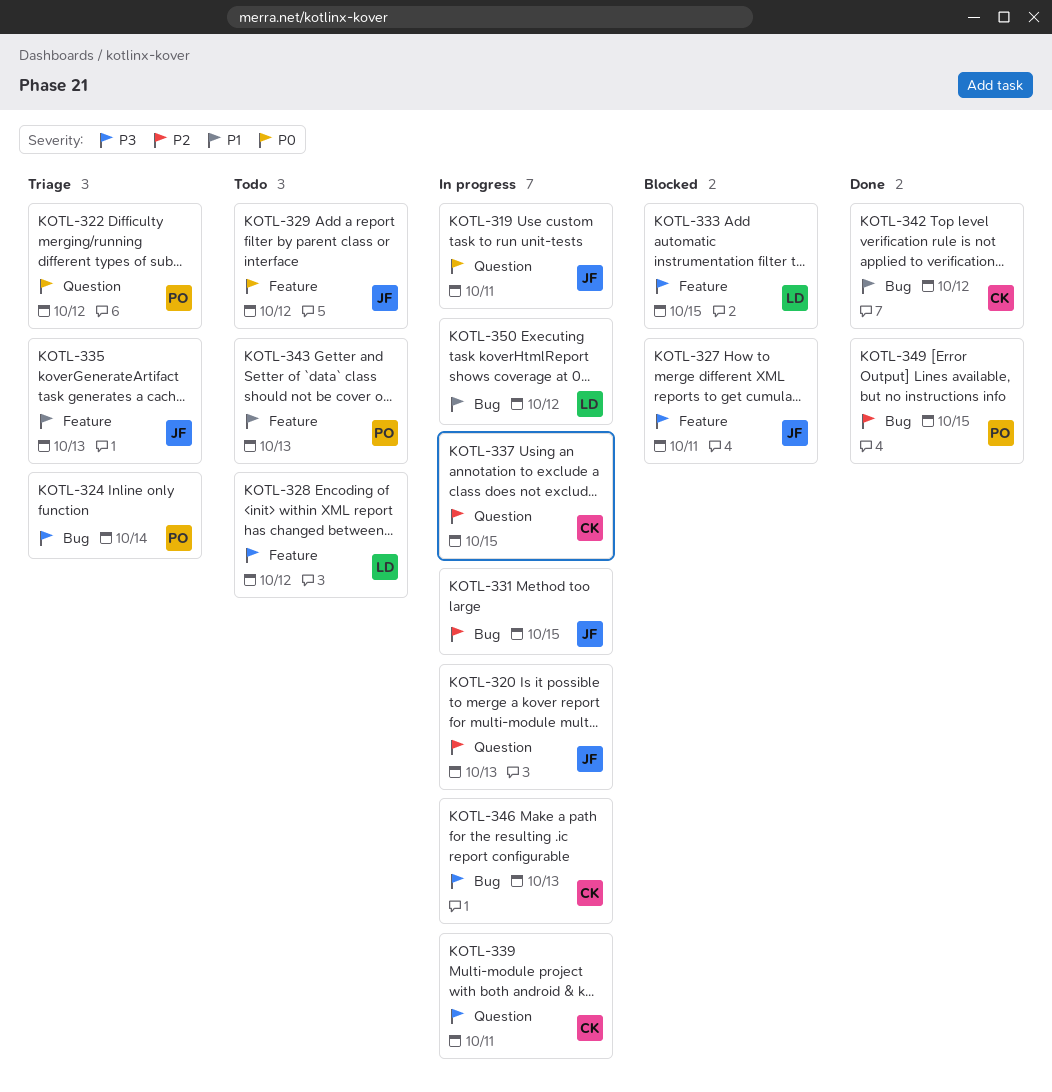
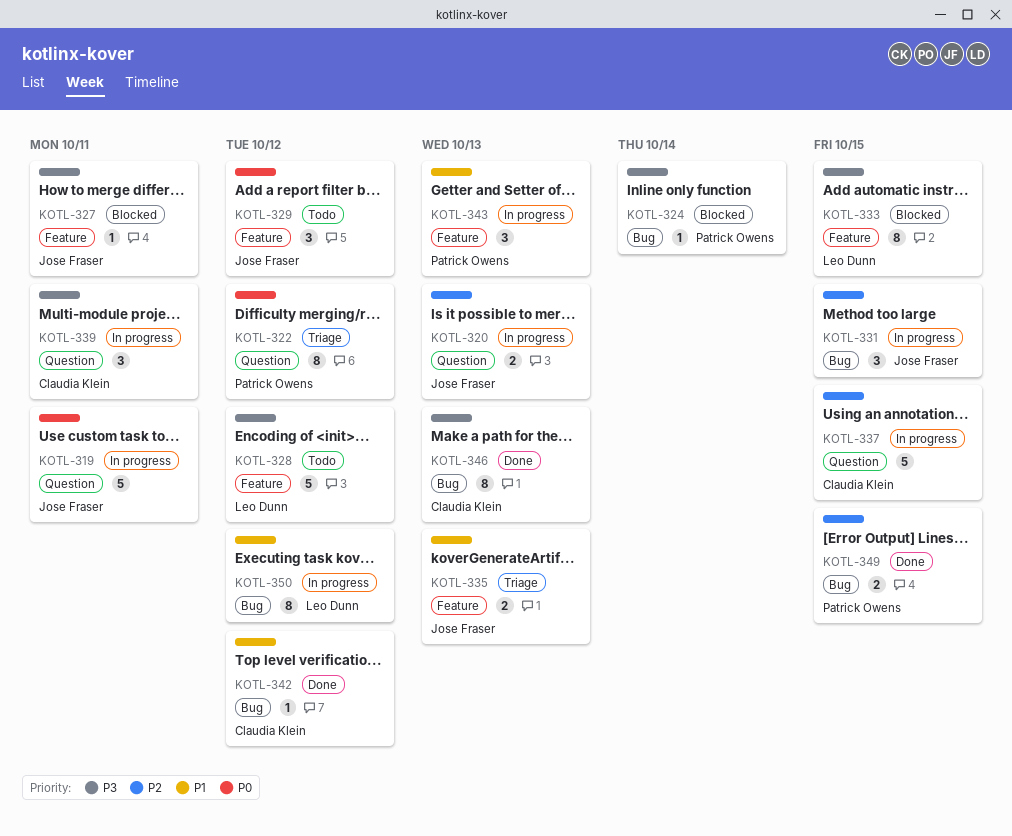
KOTL-324, status: Triage -> Blocked
KOTL-343, status: Todo -> In progress
KOTL-346, status: In progress -> Done

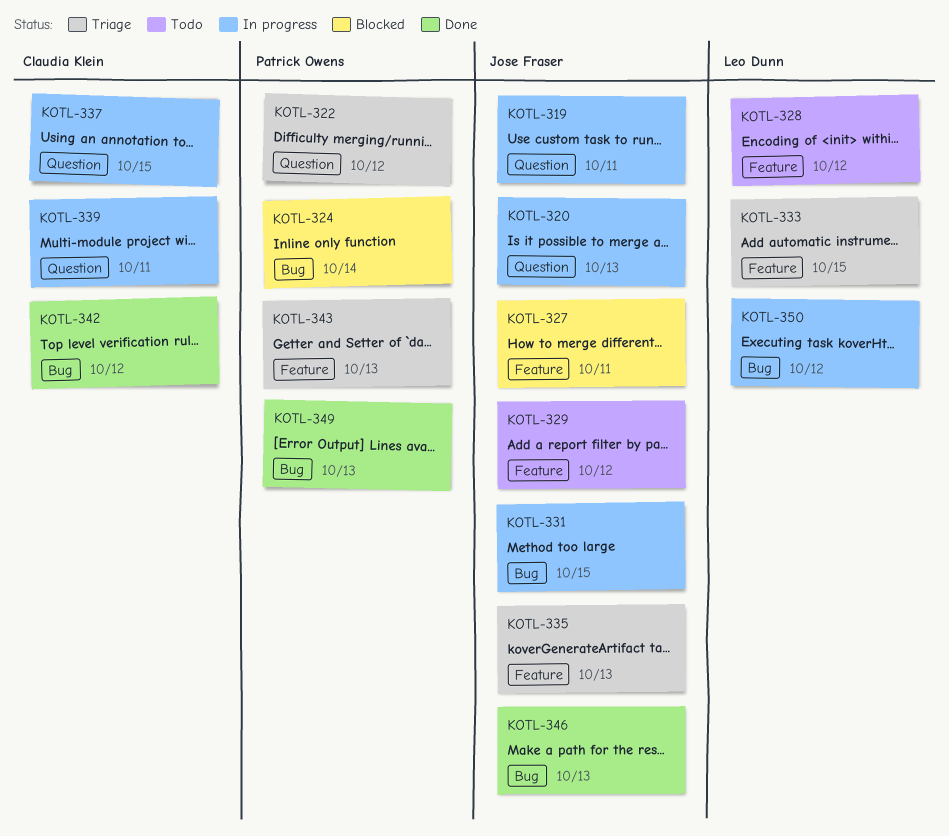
KOTL-333, status: Blocked -> Triage
KOTL-343, status: In progress -> Triage
KOTL-346, owner: Claudia Klein -> Jose Fraser
KOTL-349, due: Oct 15 -> Oct 13

